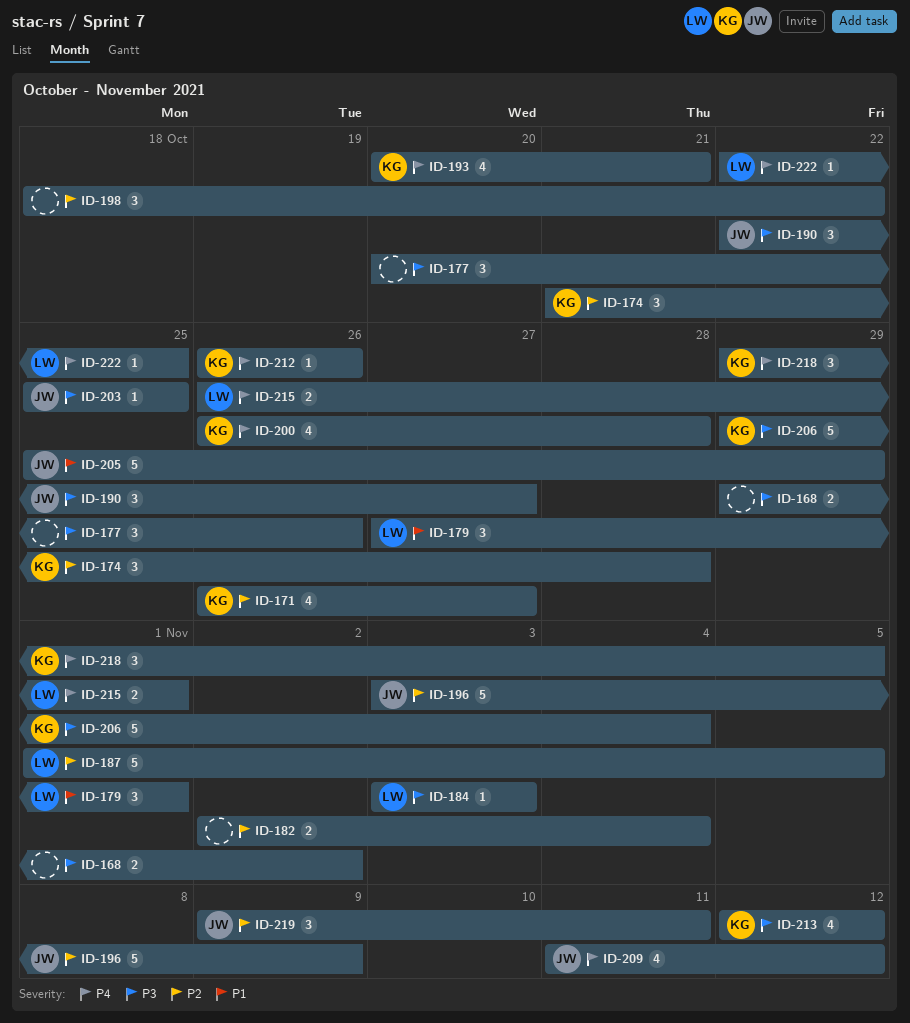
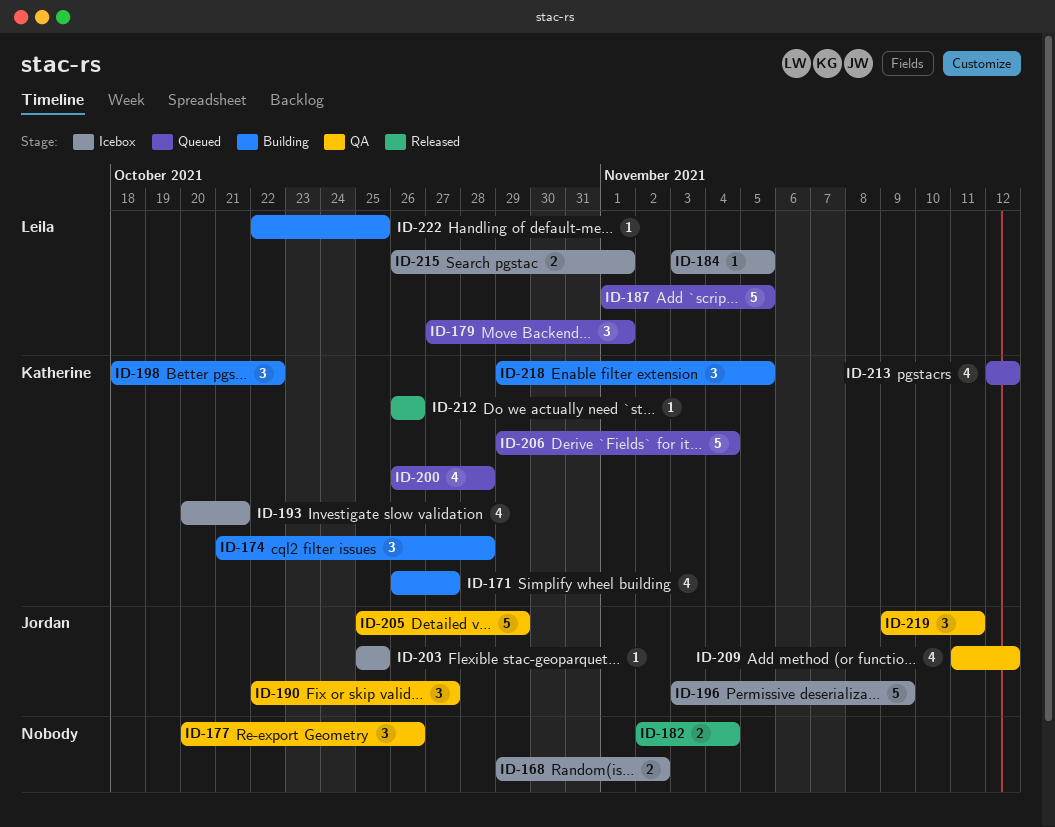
ID-184, due: Nov 3 -> Nov 5
ID-198, owner: none -> Katherine

